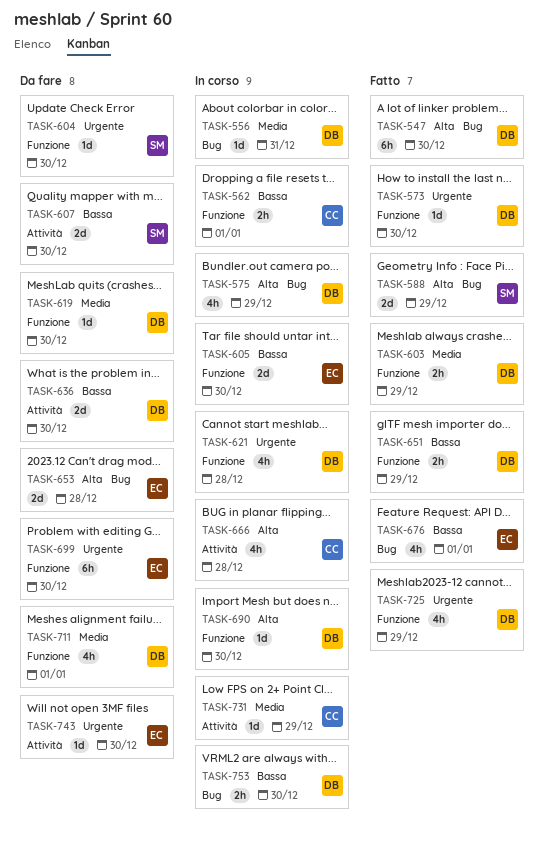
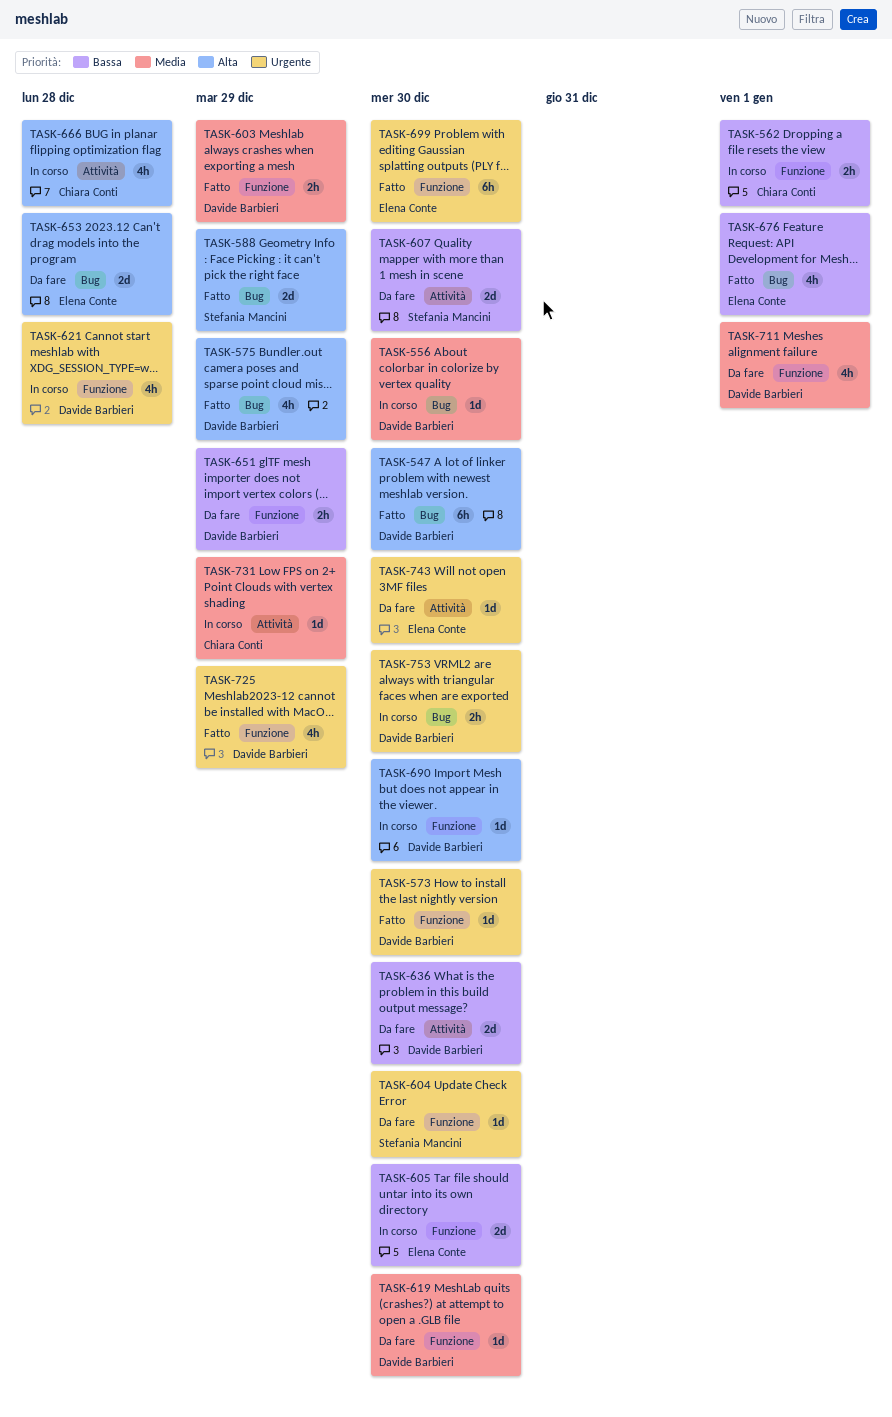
TASK-556, due: Dec 31 -> Dec 30
TASK-575, status: In corso -> Fatto
TASK-651, status: Fatto -> Da fare
TASK-699, status: Da fare -> Fatto
TASK-753, priority: Bassa -> Urgente

